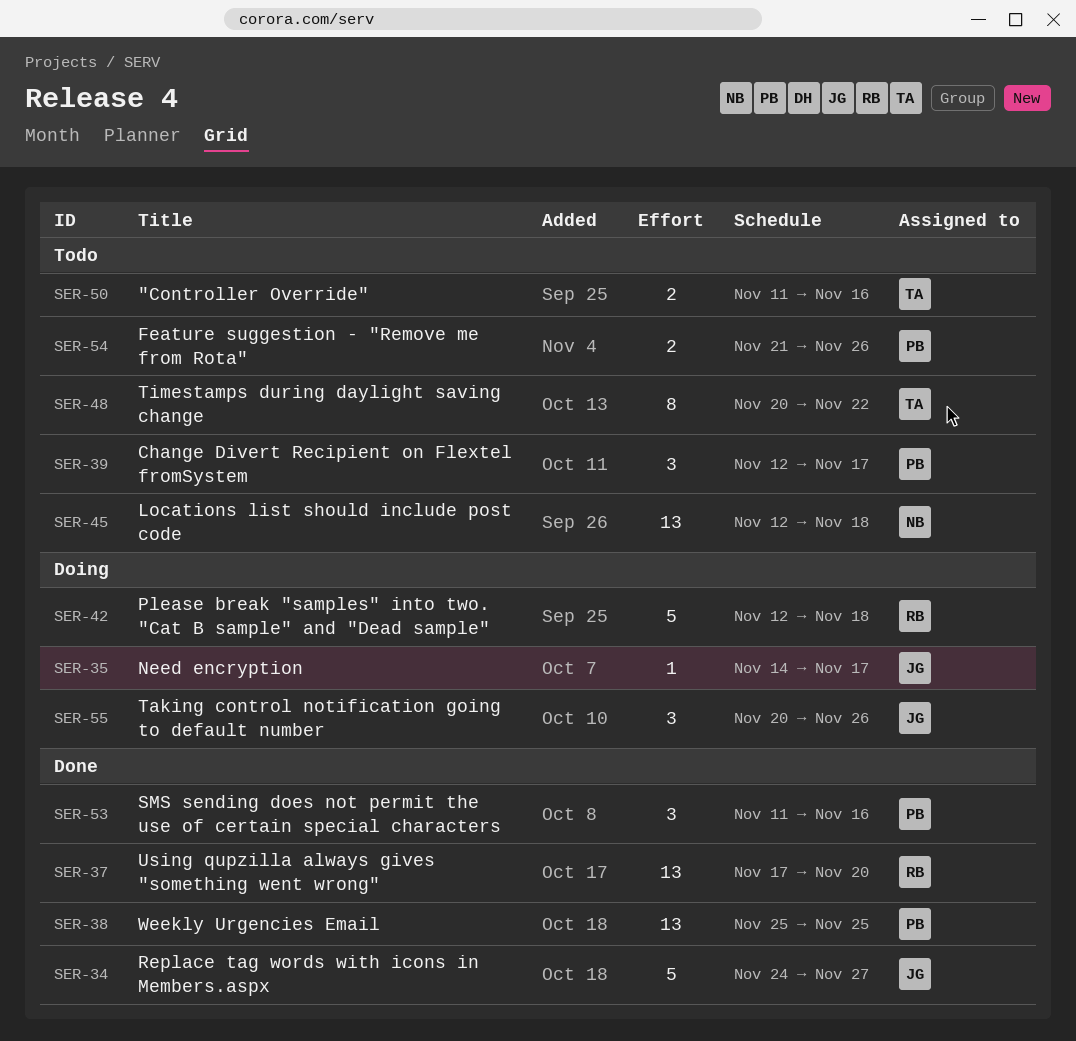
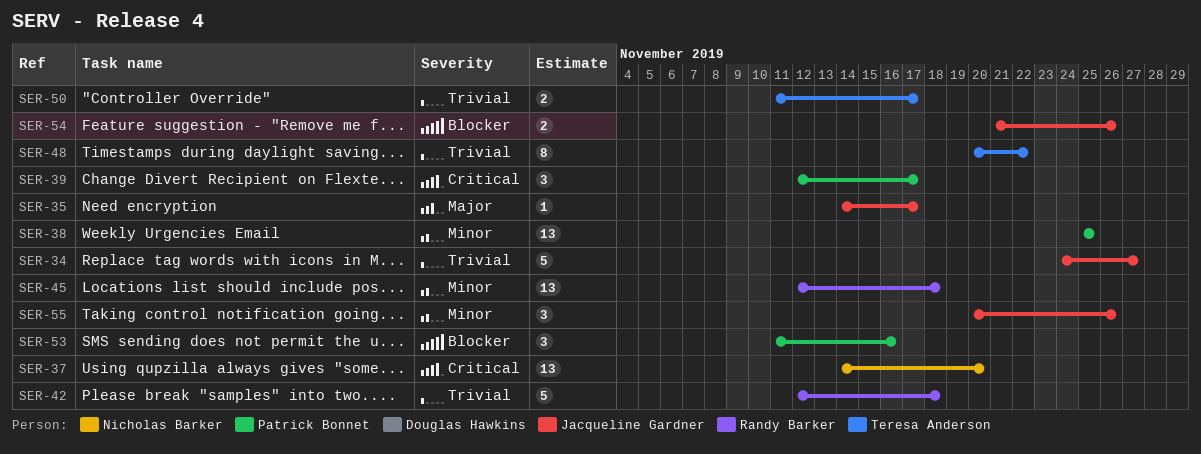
SER-37, owner: Randy Barker -> Nicholas Barker
SER-37, start: Nov 17 -> Nov 14
SER-45, owner: Nicholas Barker -> Randy Barker
SER-50, due: Nov 16 -> Nov 17
SER-54, owner: Patrick Bonnet -> Jacqueline Gardner

